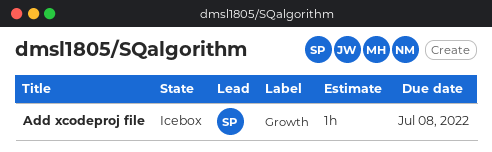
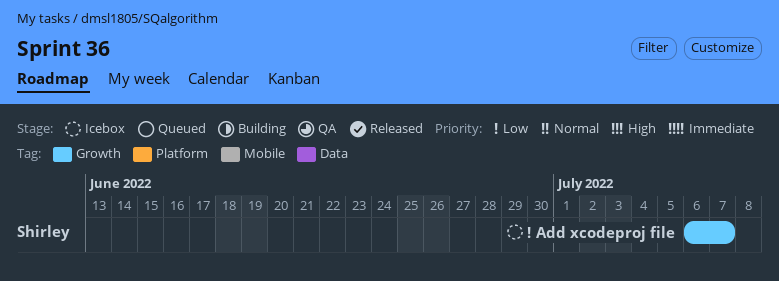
Add xcodeproj file, due: Jul 8 -> Jul 7

